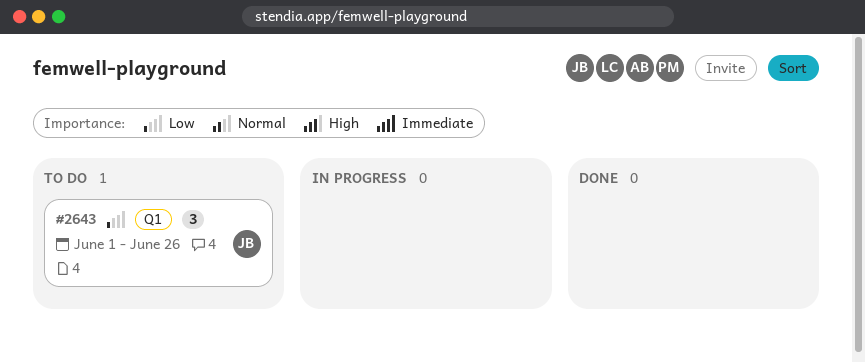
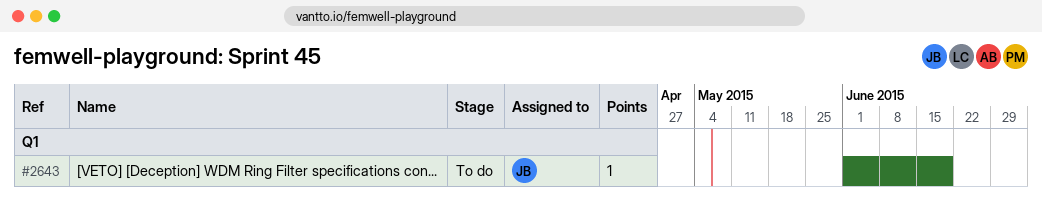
#2643, estimate: 3 -> 1
#2643, due: Jun 26 -> Jun 19

